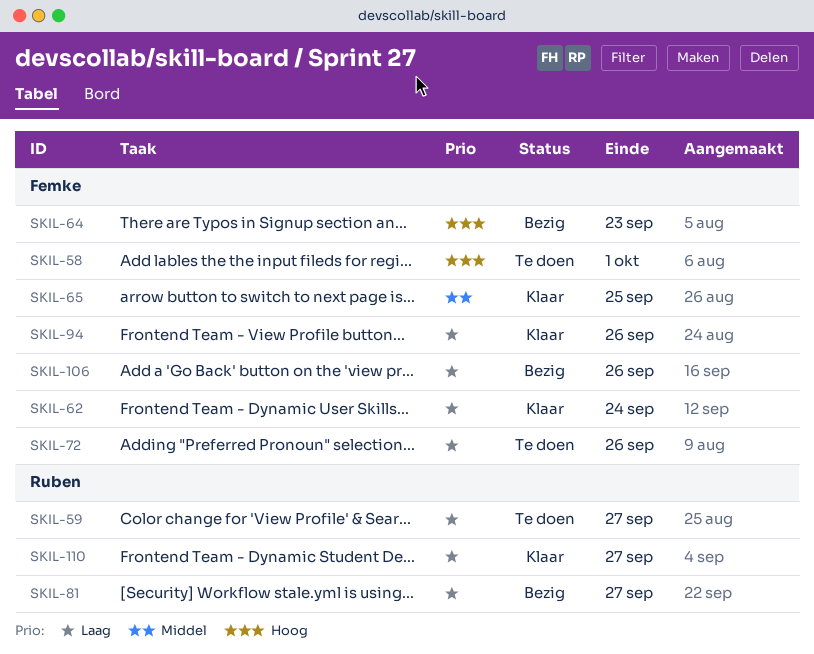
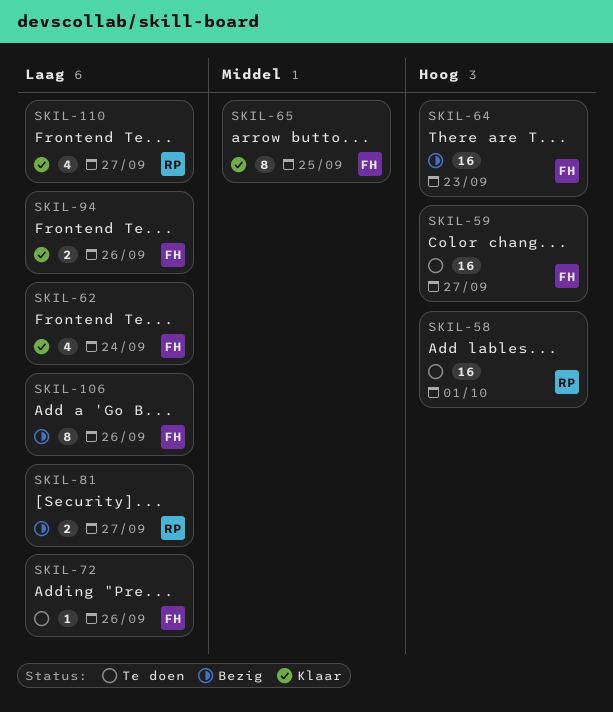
SKIL-58, owner: Femke -> Ruben
SKIL-59, owner: Ruben -> Femke
SKIL-59, priority: Laag -> Hoog

